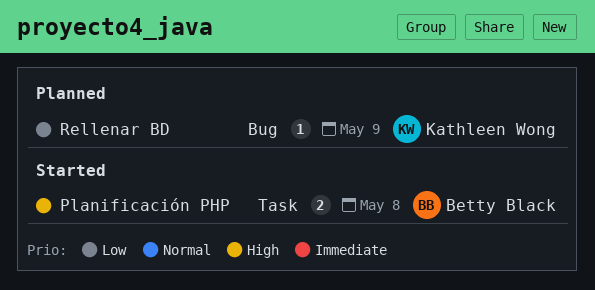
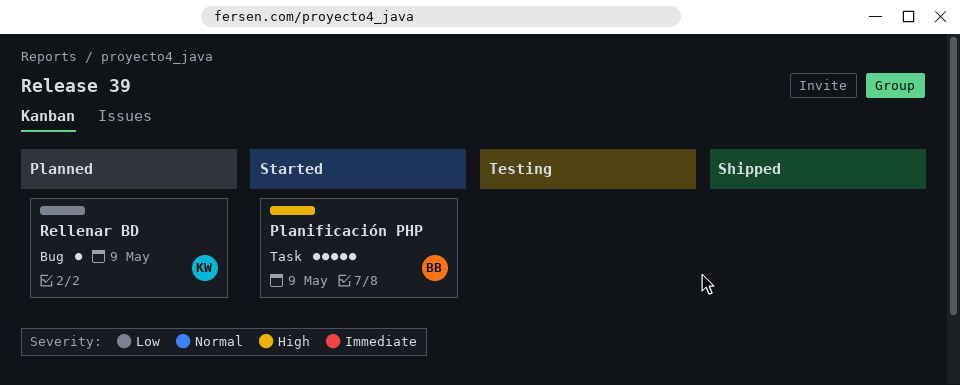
Planificación PHP, estimate: 2 -> 5
Planificación PHP, due: May 8 -> May 9

